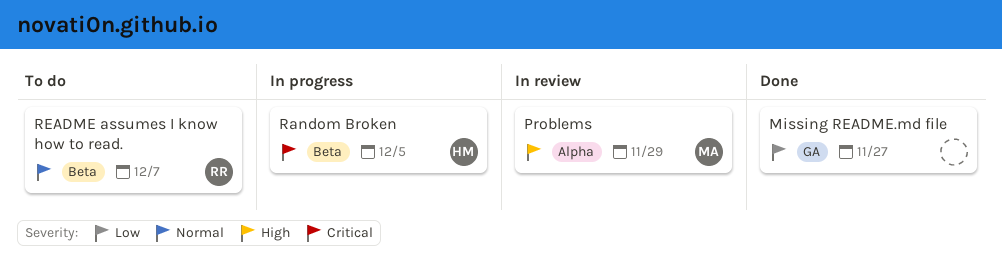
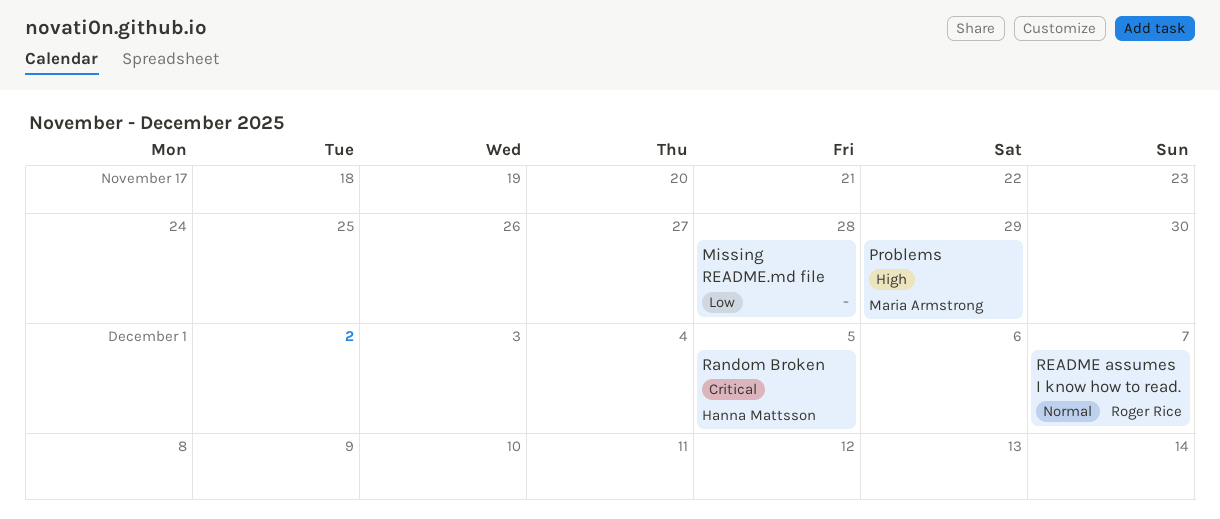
Missing README.md file, due: Nov 27 -> Nov 28

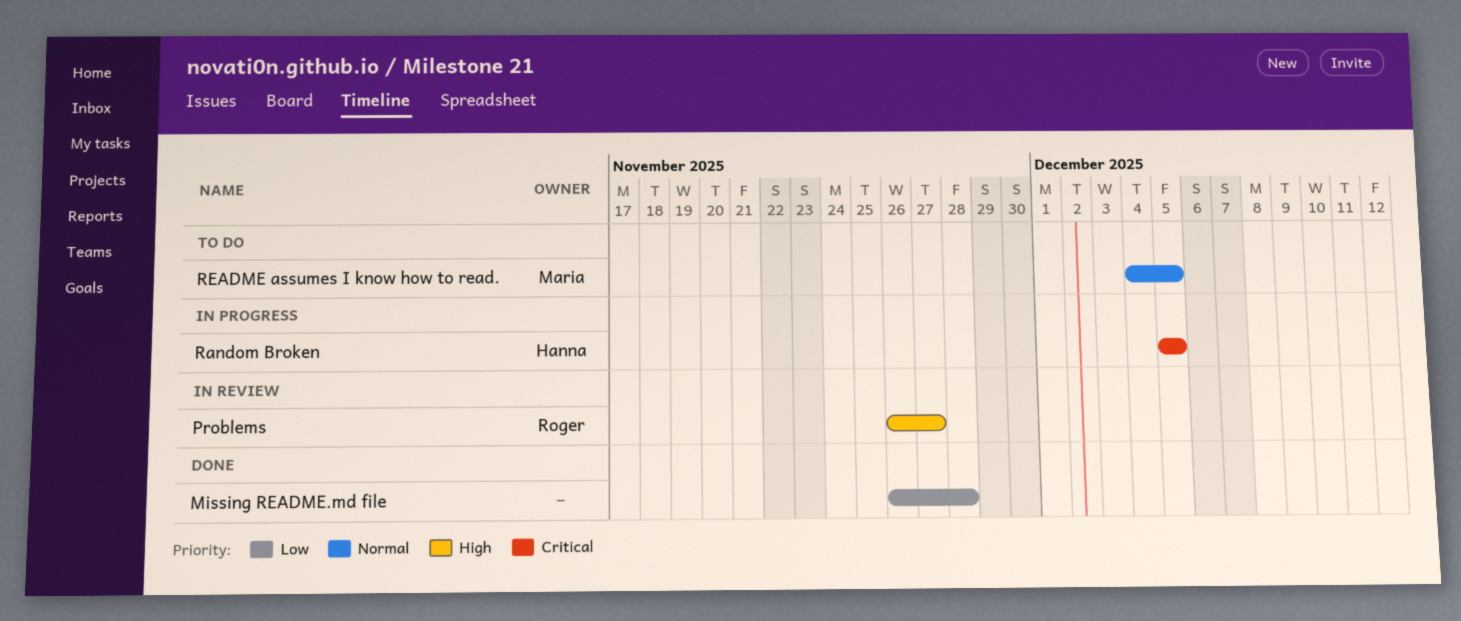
Problems, owner: Maria Armstrong -> Roger Rice
Problems, due: Nov 29 -> Nov 27
README assumes I know how to read., owner: Roger Rice -> Maria Armstrong
README assumes I know how to read., due: Dec 7 -> Dec 5

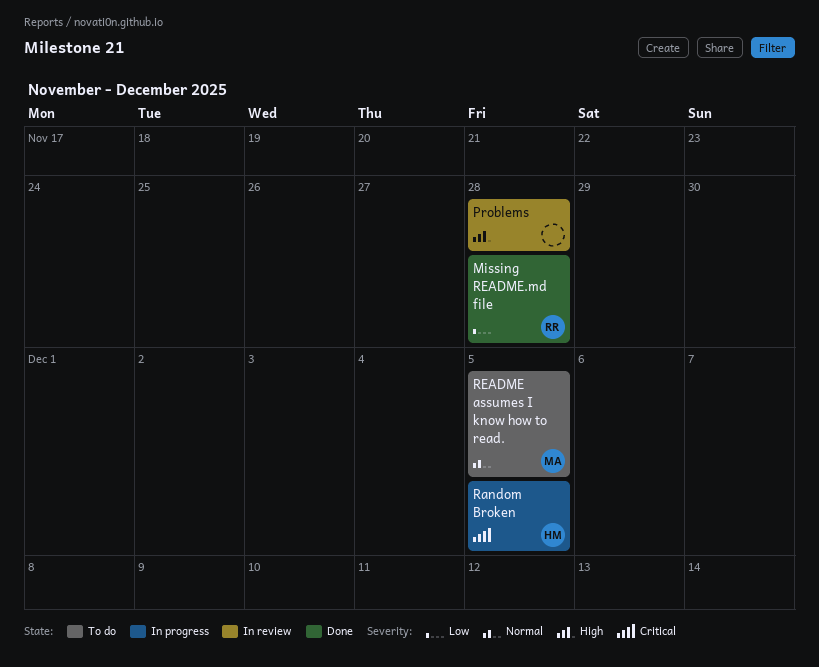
Missing README.md file, owner: none -> Roger
Problems, owner: Roger -> none
Problems, due: Nov 27 -> Nov 28

